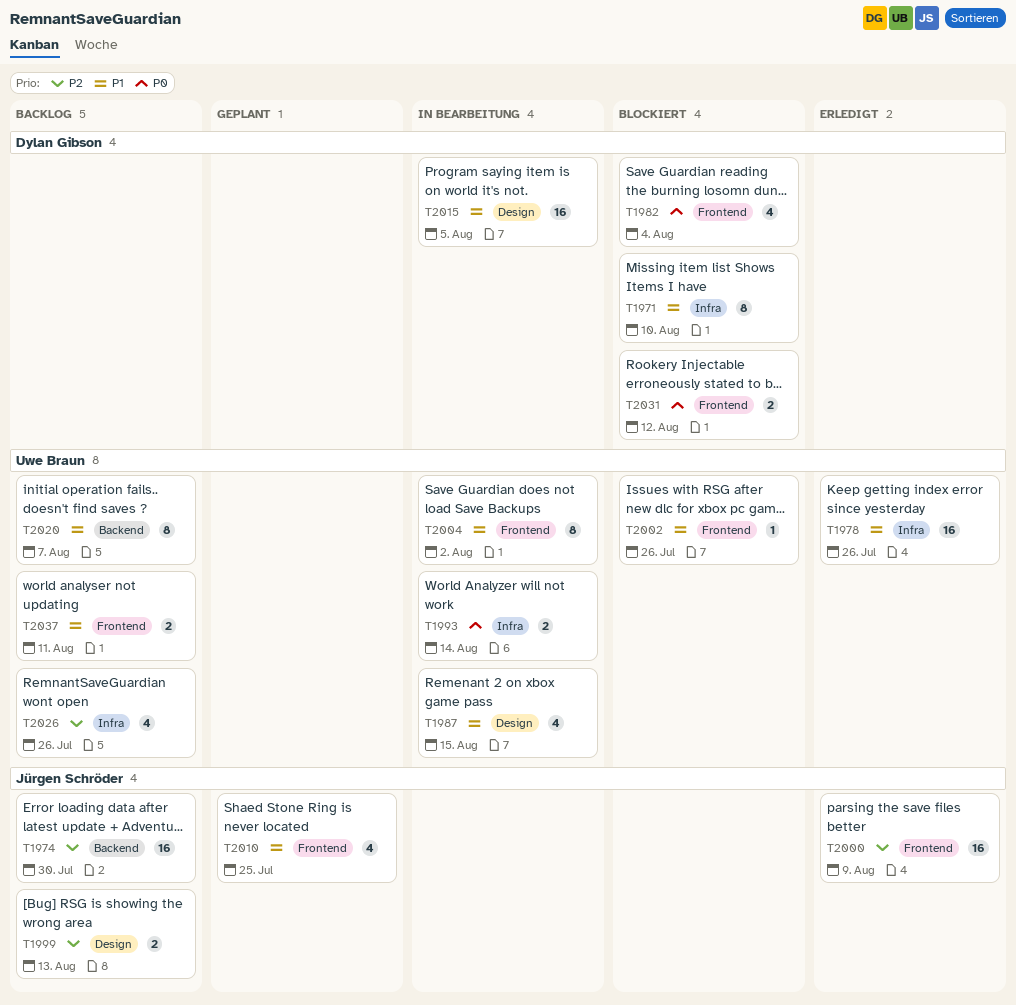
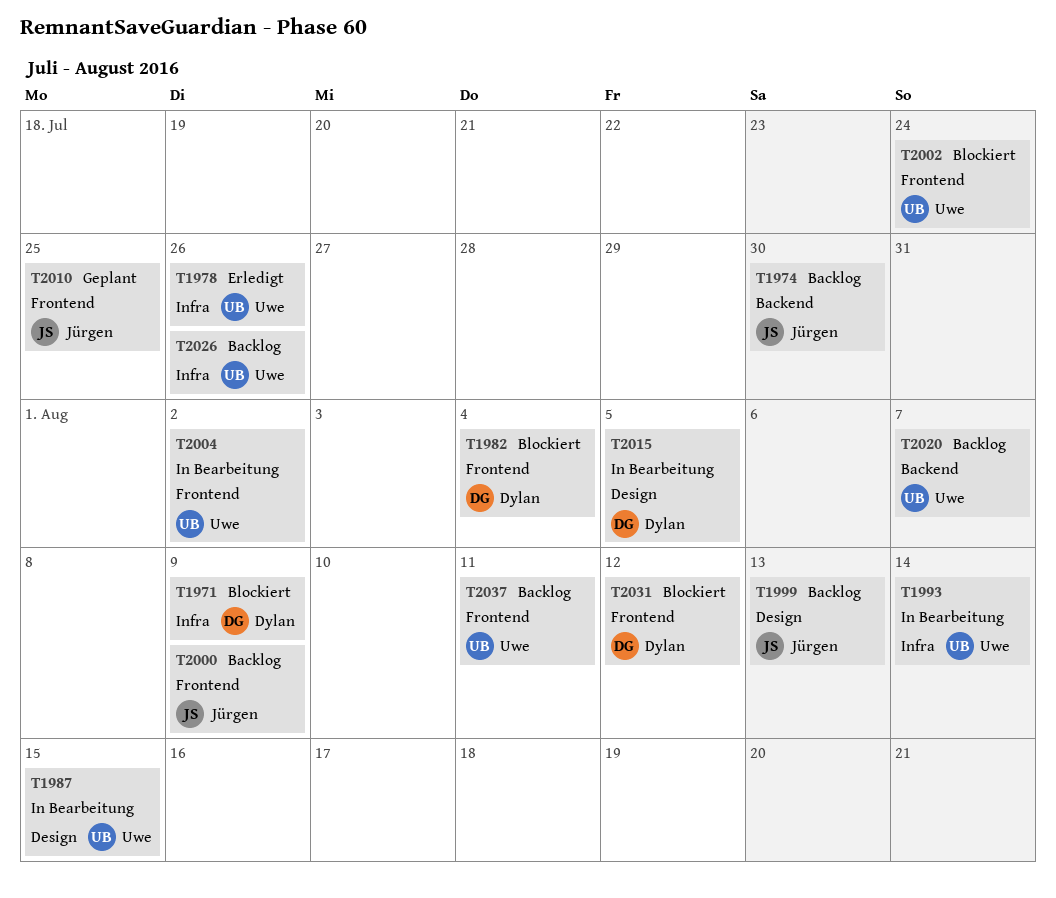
T1971, due: Aug 10 -> Aug 9
T2000, status: Erledigt -> Backlog
T2002, due: Jul 26 -> Jul 24

